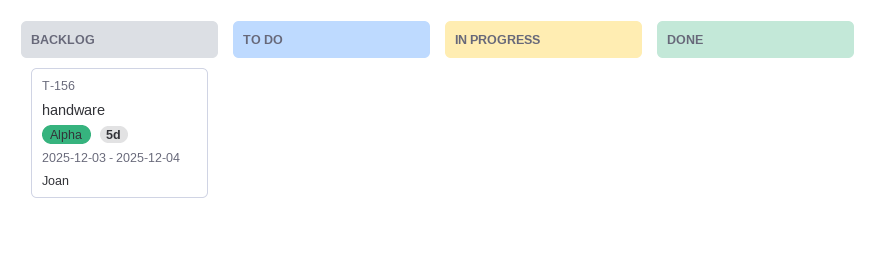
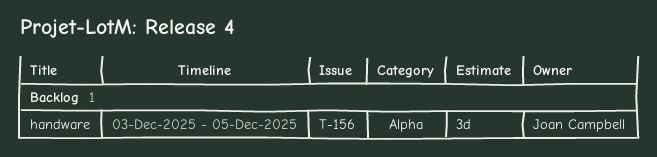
T-156, estimate: 5d -> 3d
T-156, due: Dec 4 -> Dec 5

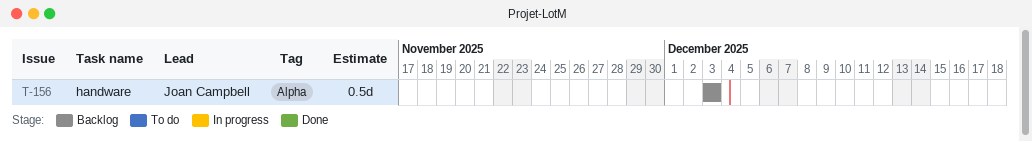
T-156, estimate: 3d -> 0.5d
T-156, due: Dec 5 -> Dec 3

